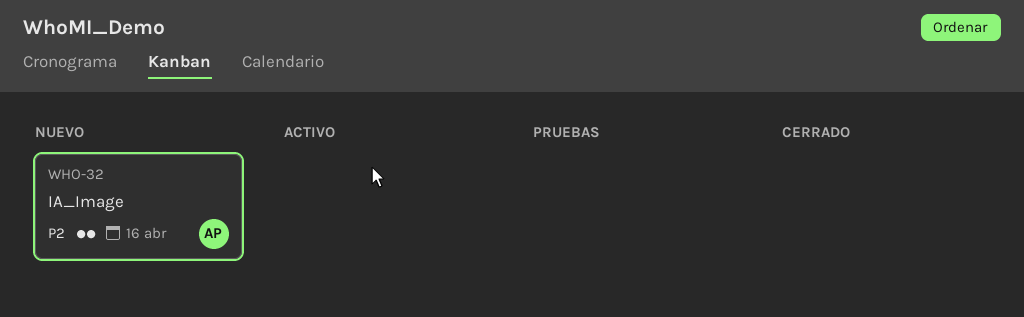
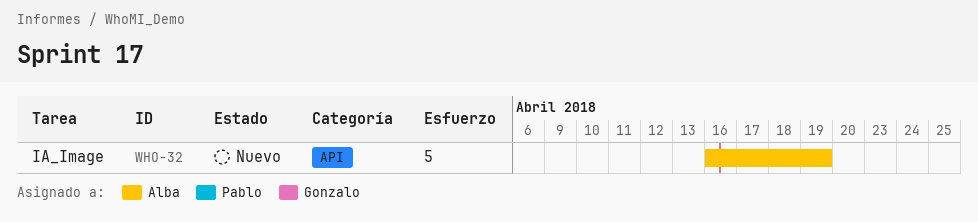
WHO-32, estimate: 2 -> 5
WHO-32, due: Apr 16 -> Apr 19

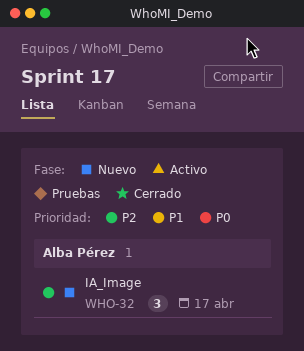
WHO-32, estimate: 5 -> 3
WHO-32, due: Apr 19 -> Apr 17

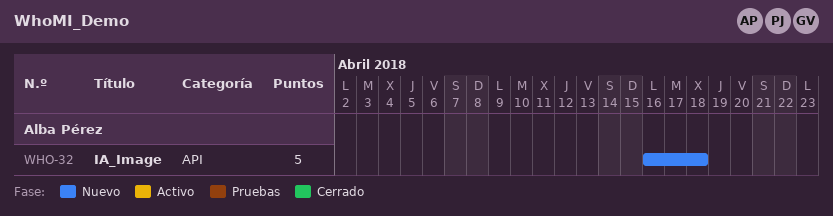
WHO-32, estimate: 3 -> 5
WHO-32, due: Apr 17 -> Apr 18

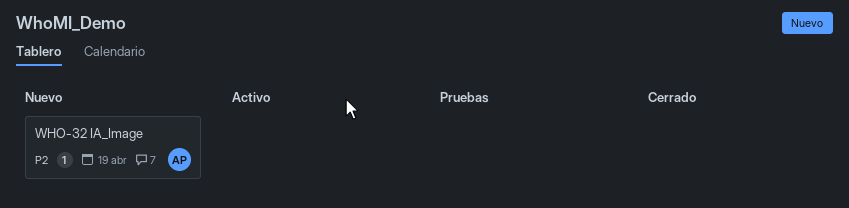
WHO-32, estimate: 5 -> 1
WHO-32, due: Apr 18 -> Apr 19

